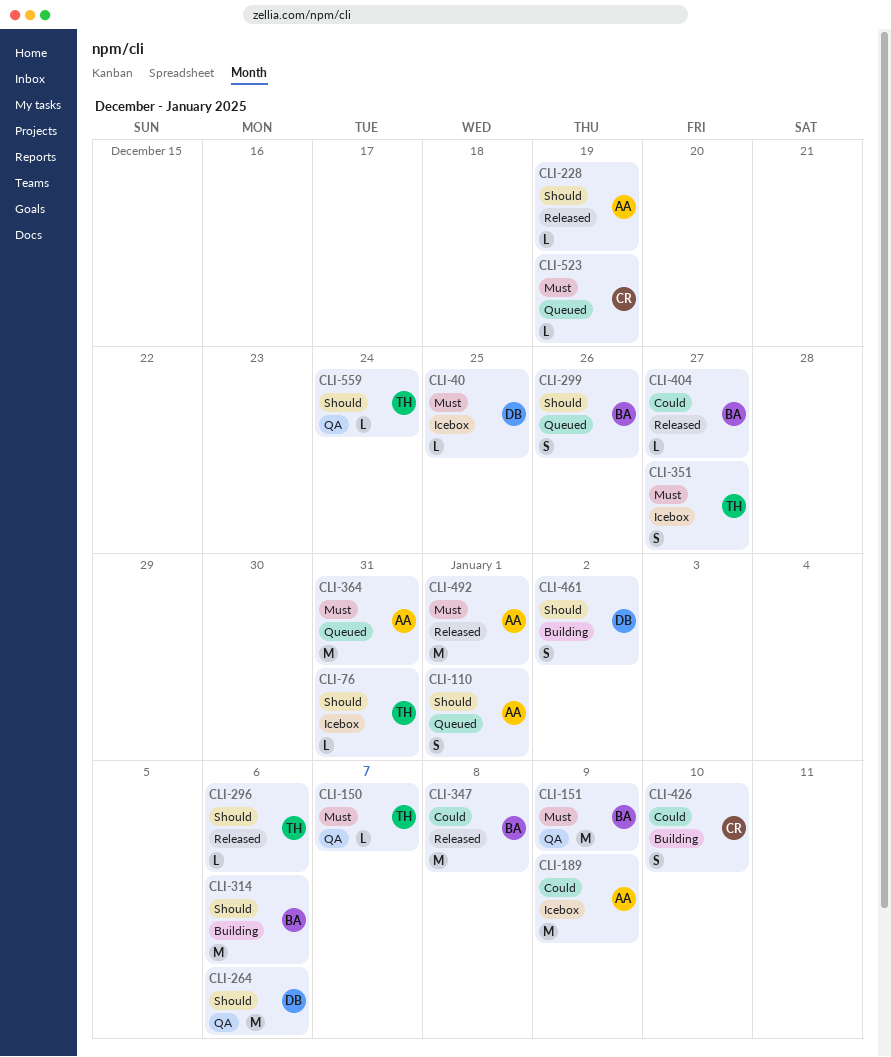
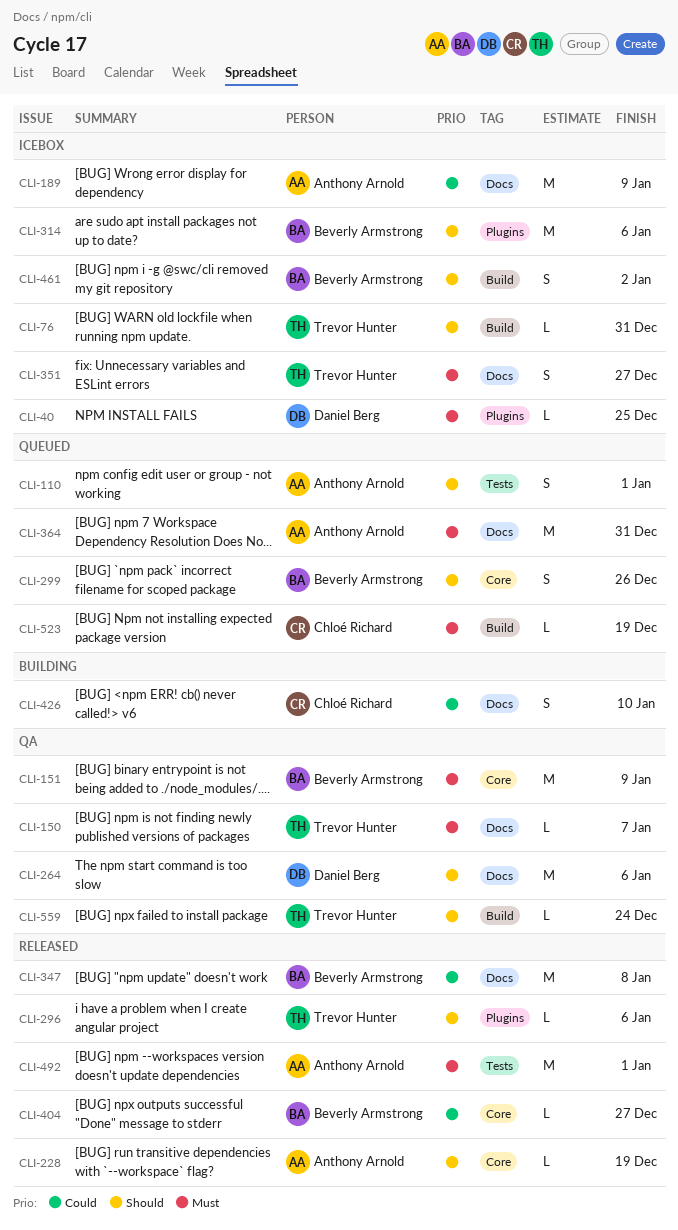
CLI-314, status: Building -> Icebox
CLI-461, status: Building -> Icebox
CLI-461, owner: Daniel Berg -> Beverly Armstrong

